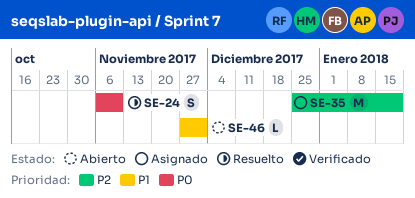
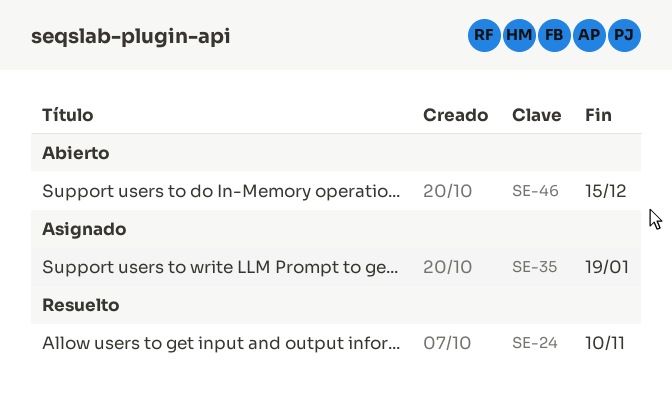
SE-46, due: Dec 1 -> Dec 15

